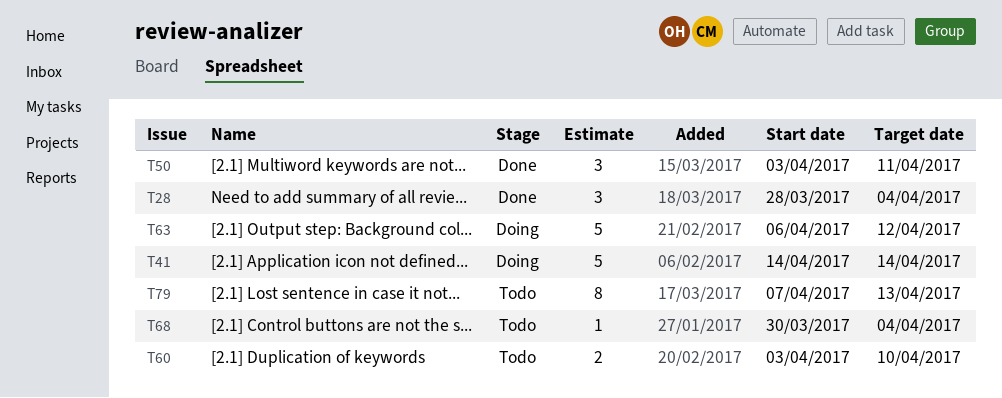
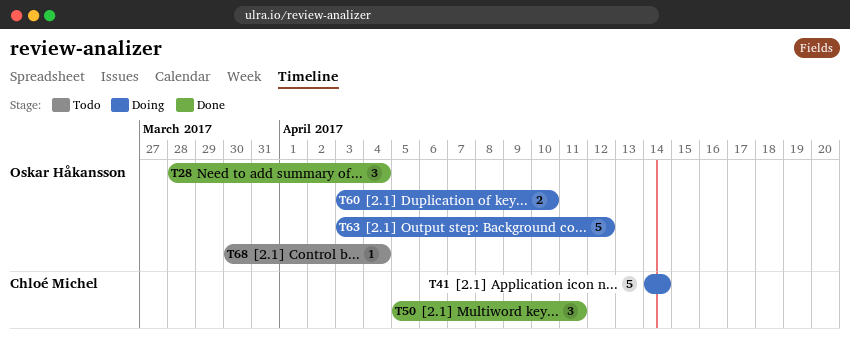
T50, start: Apr 3 -> Apr 5
T60, status: Todo -> Doing
T63, start: Apr 6 -> Apr 3
T79: present -> none

